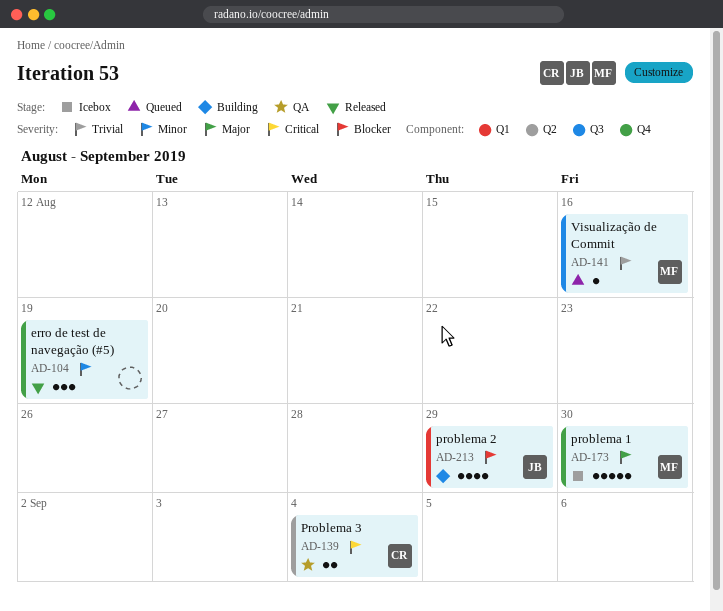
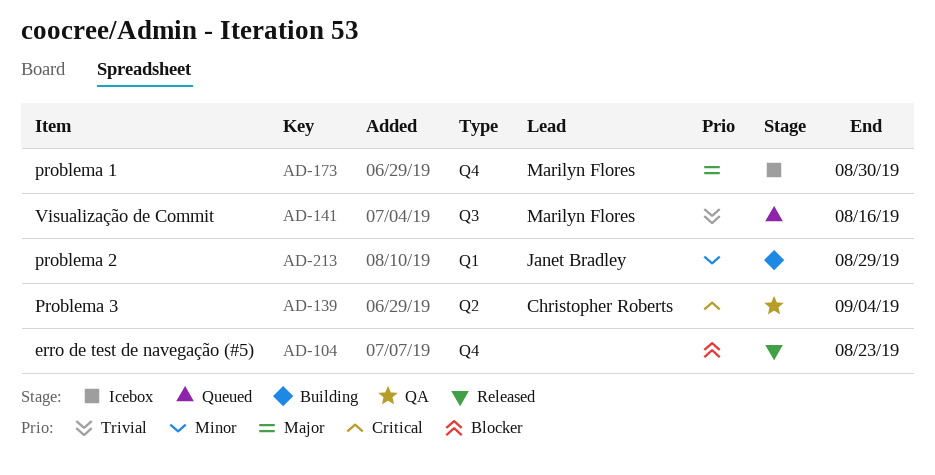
AD-104, priority: Minor -> Blocker
AD-104, due: Aug 19 -> Aug 23
AD-213, priority: Blocker -> Minor

